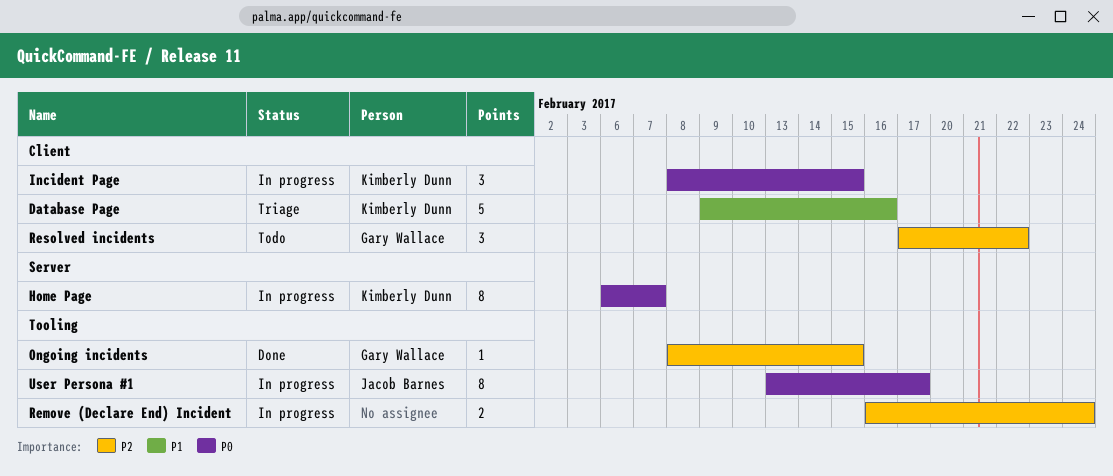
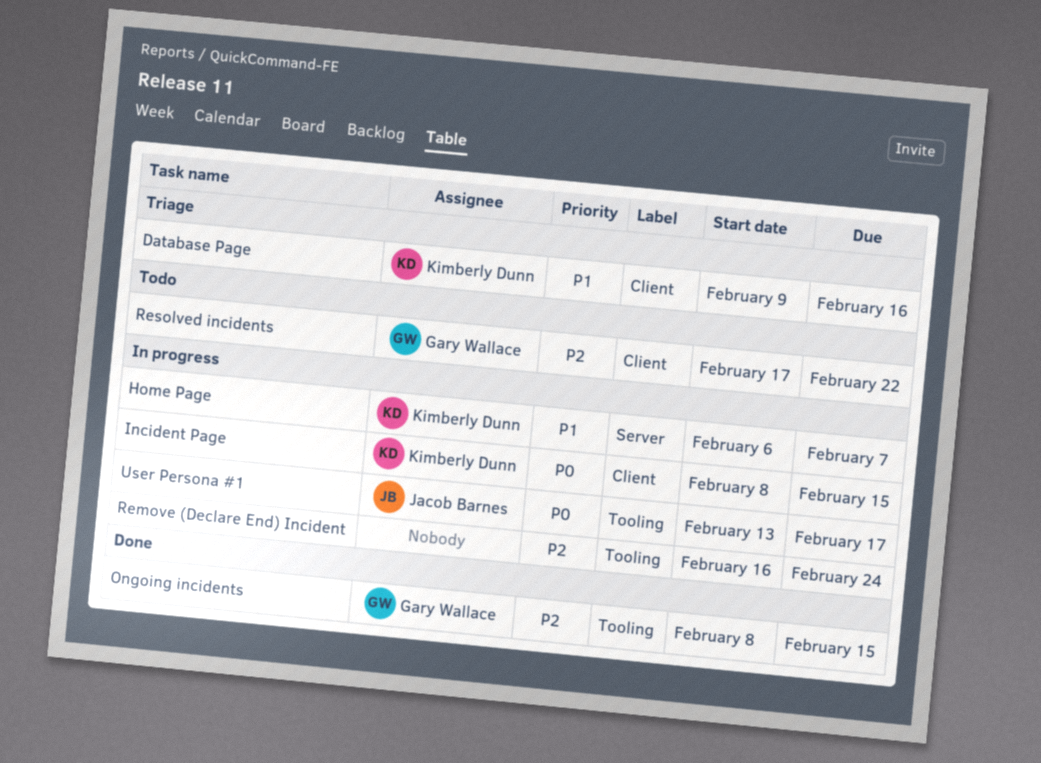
Home Page, priority: P0 -> P1

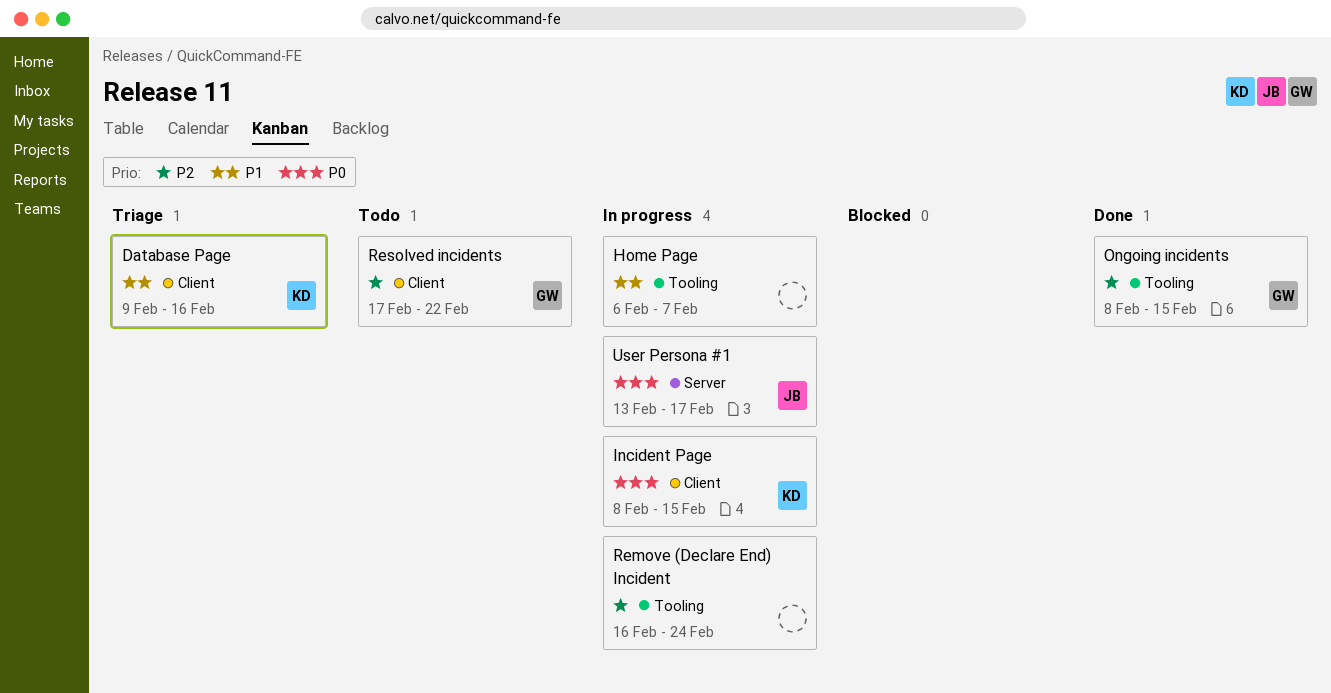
Home Page, owner: Kimberly Dunn -> none
Home Page, label: Server -> Tooling
User Persona #1, label: Tooling -> Server

